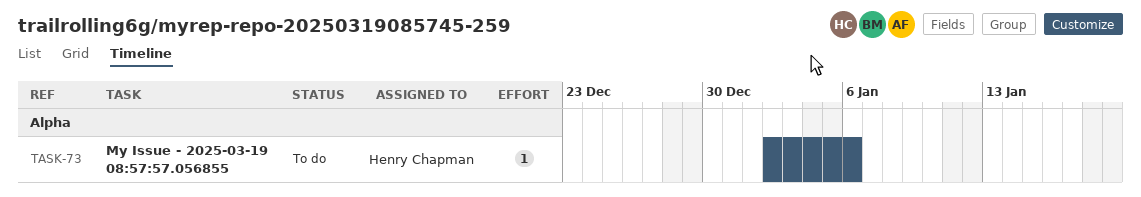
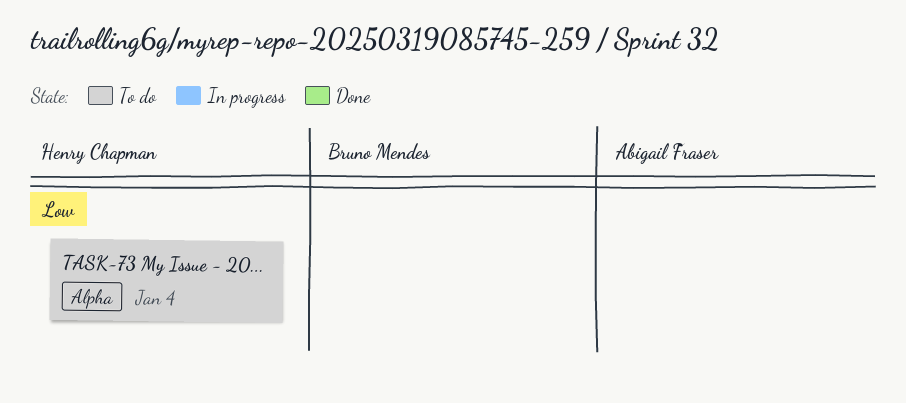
TASK-73, due: Jan 6 -> Jan 4

